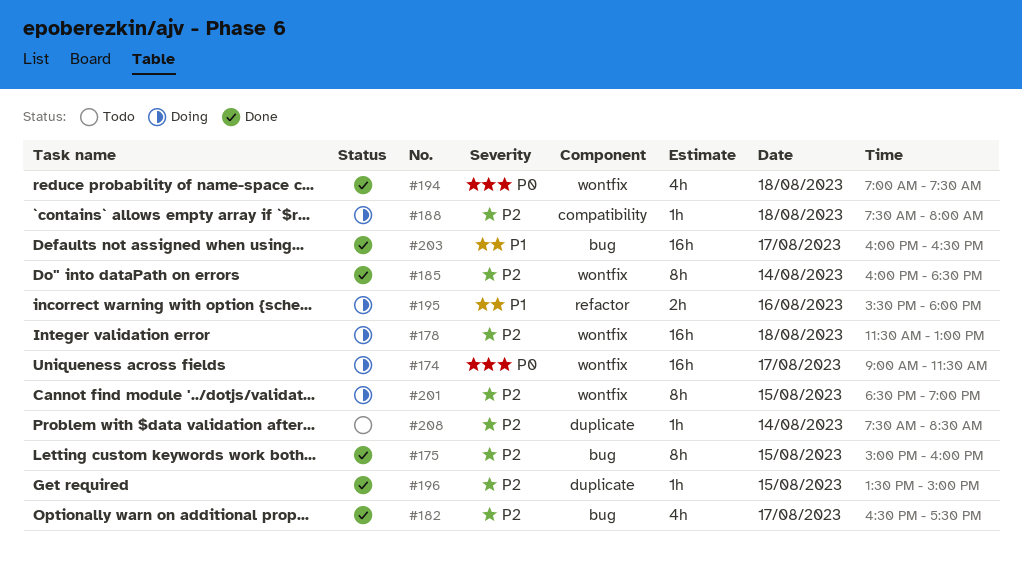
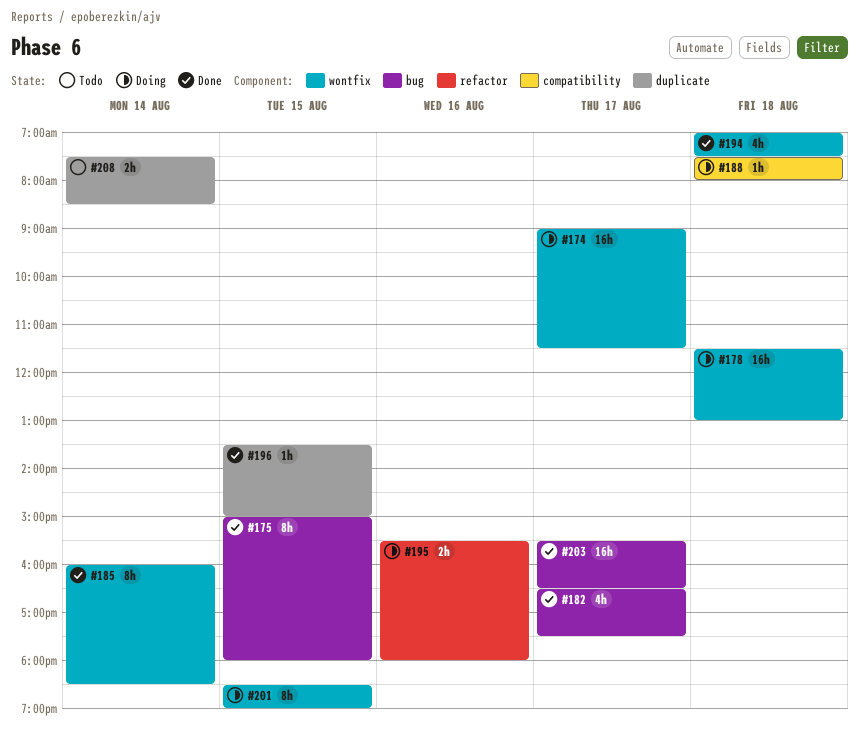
#175, ends: 16:00 -> 18:00
#203, begins: 16:00 -> 15:30
#208, estimate: 1h -> 2h

